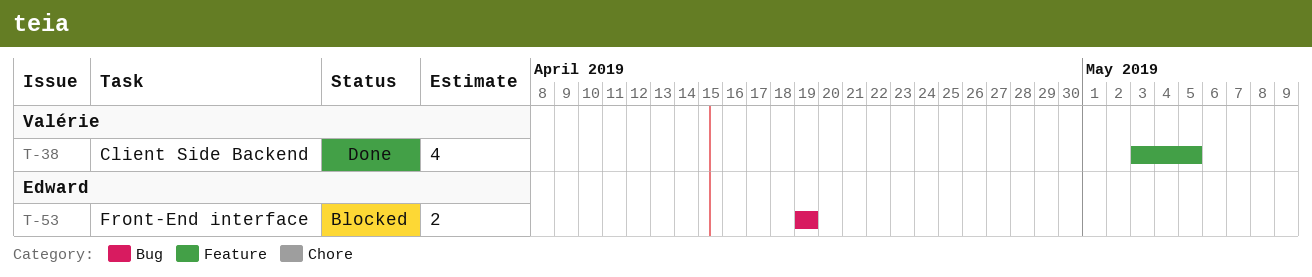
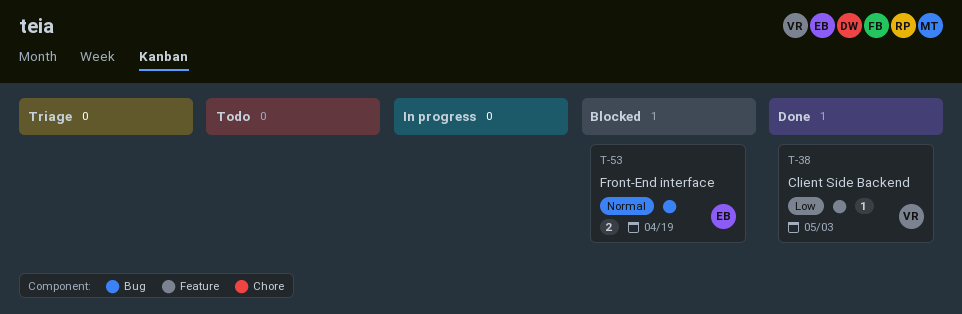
T-38, estimate: 4 -> 1
T-38, due: May 5 -> May 3

